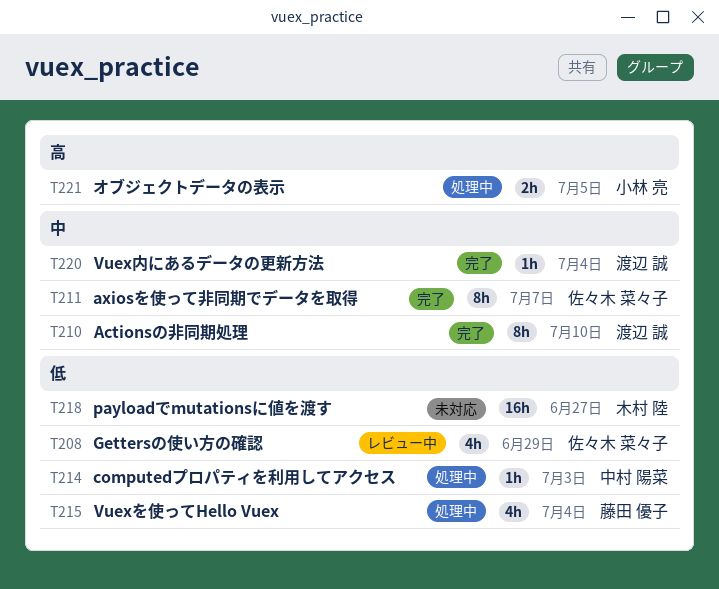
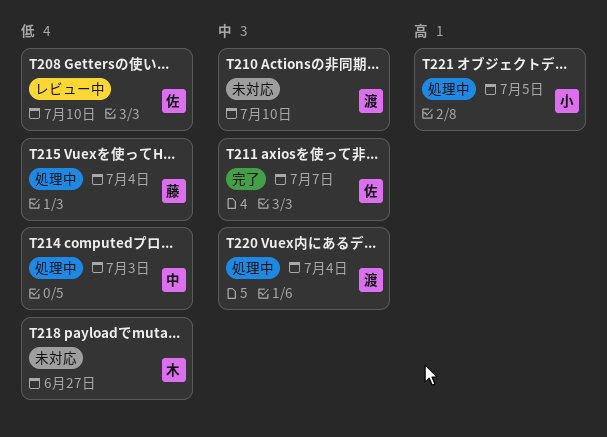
T208, due: Jun 29 -> Jul 10
T210, status: 完了 -> 未対応
T220, status: 完了 -> 処理中

